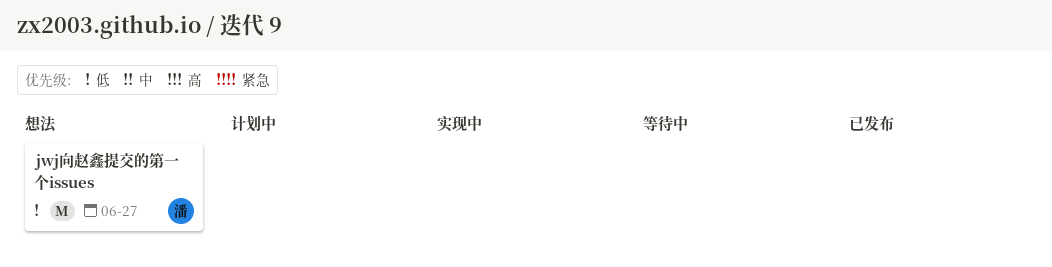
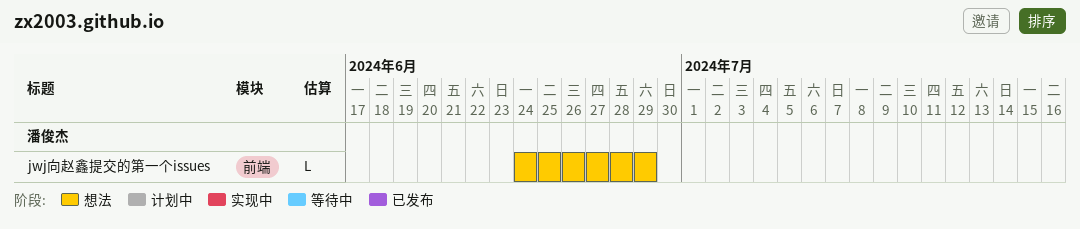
jwj向赵鑫提交的第一个issues, estimate: M -> L
jwj向赵鑫提交的第一个issues, due: Jun 27 -> Jun 29

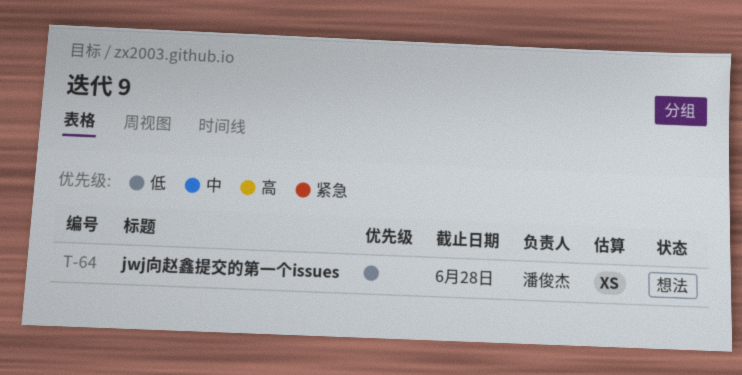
jwj向赵鑫提交的第一个issues, estimate: L -> XS
jwj向赵鑫提交的第一个issues, due: Jun 29 -> Jun 28

